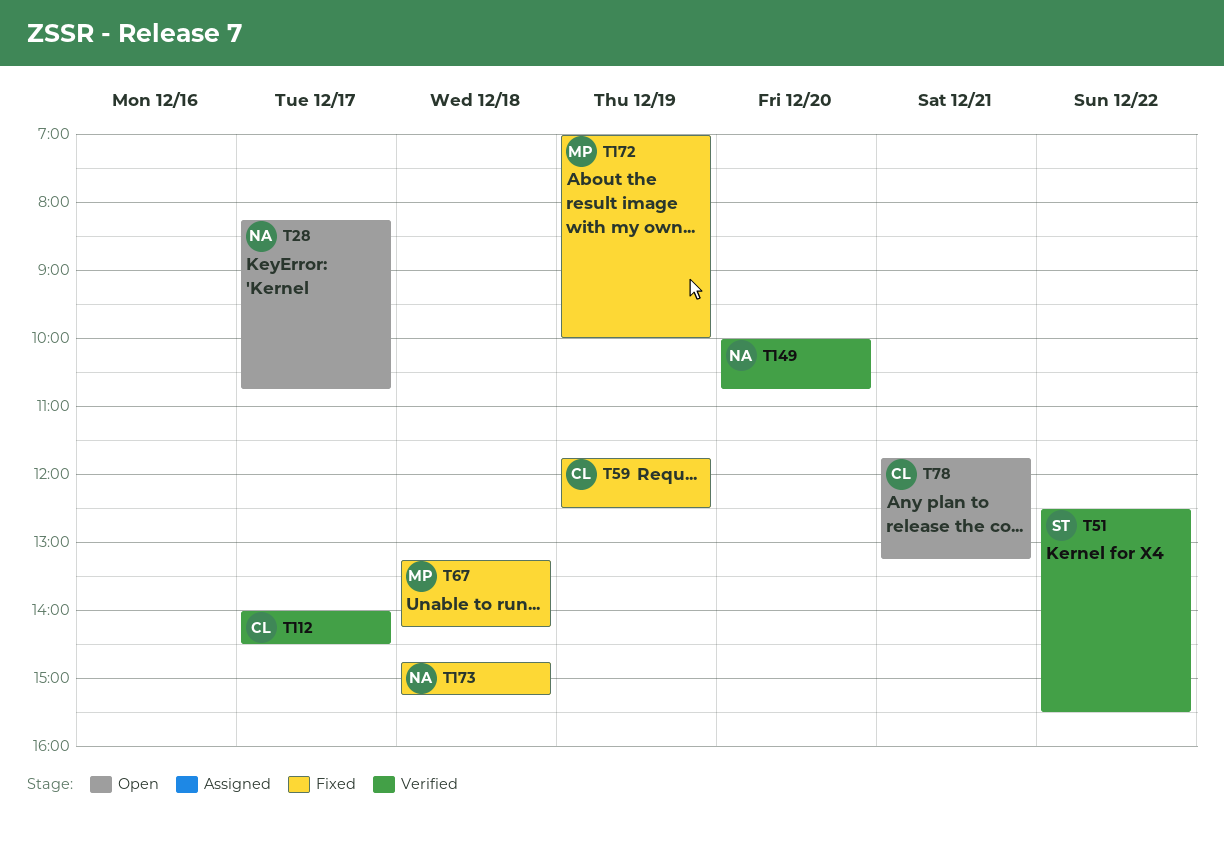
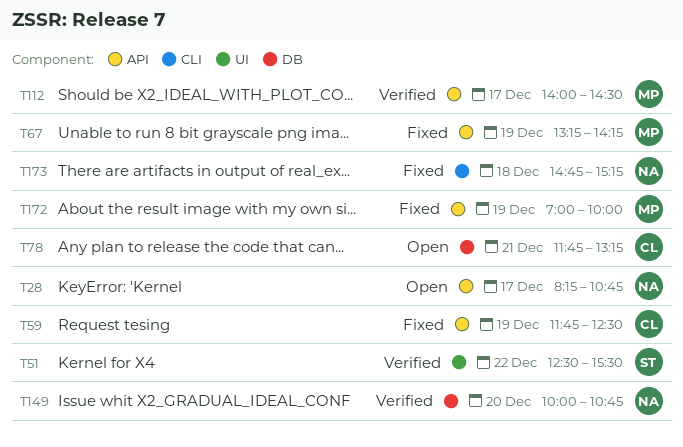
T67, day: Dec 18 -> Dec 19
T112, owner: CL -> MP

